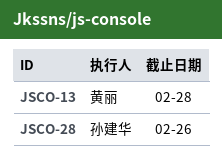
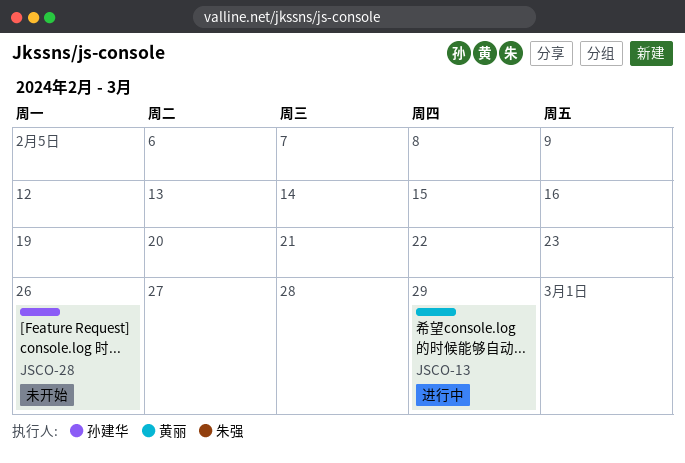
JSCO-13, due: Feb 28 -> Feb 29

